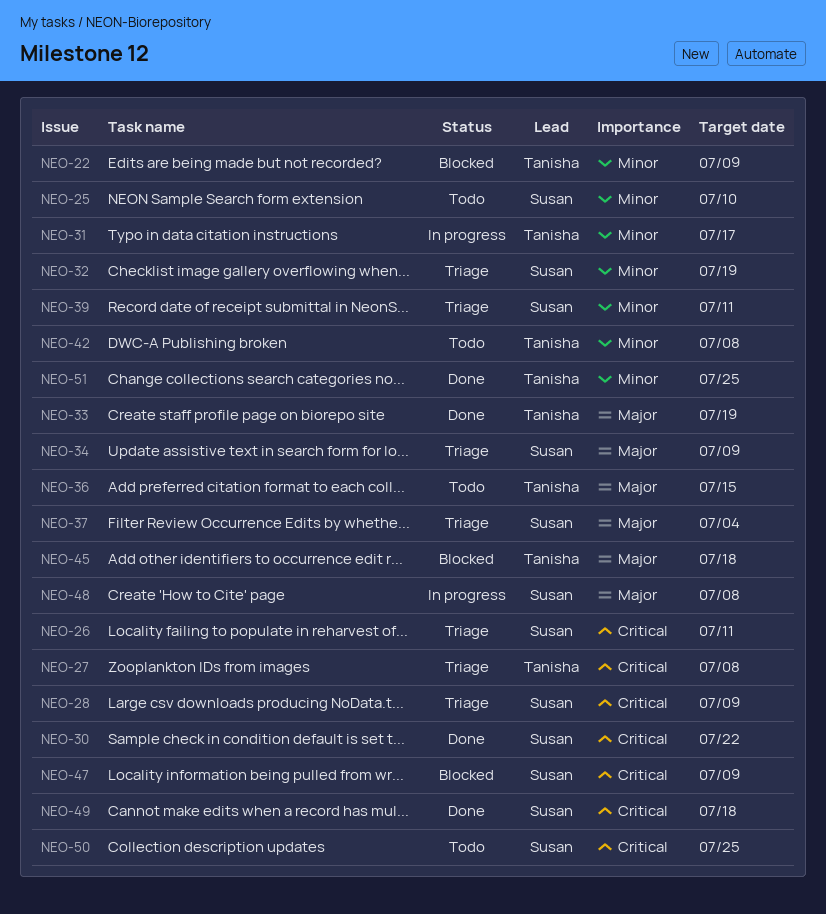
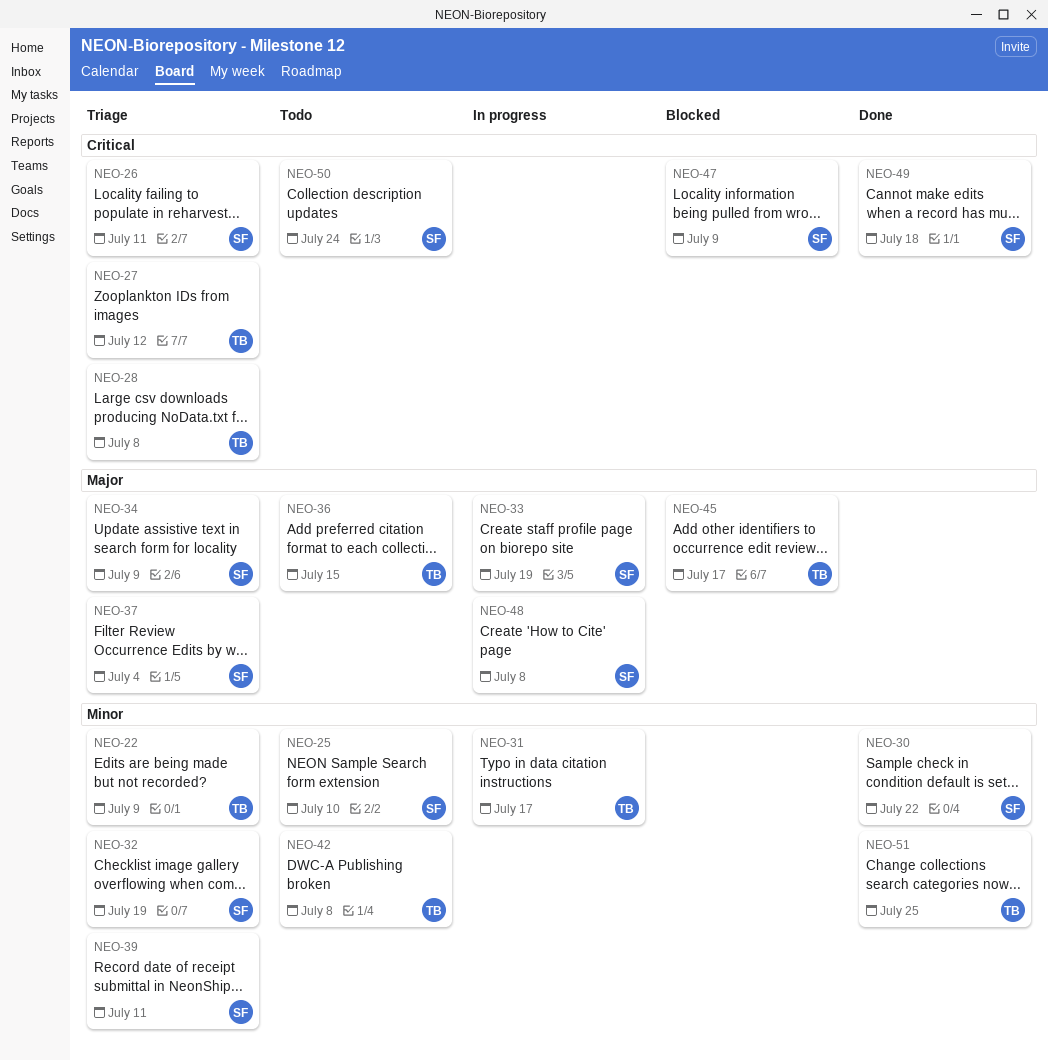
NEO-22, status: Blocked -> Triage
NEO-27, due: Jul 8 -> Jul 12
NEO-28, owner: Susan -> Tanisha
NEO-28, due: Jul 9 -> Jul 8
NEO-30, priority: Critical -> Minor
NEO-33, status: Done -> In progress
NEO-33, owner: Tanisha -> Susan
NEO-45, due: Jul 18 -> Jul 17
NEO-50, due: Jul 25 -> Jul 24

